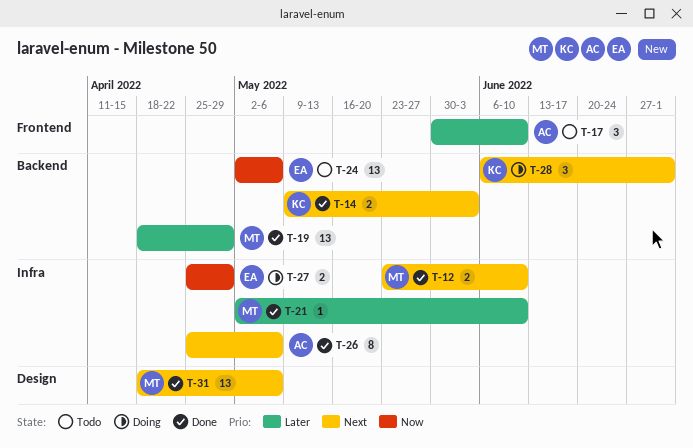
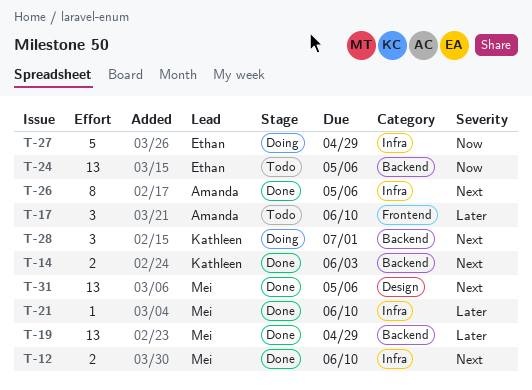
T-27, estimate: 2 -> 5

